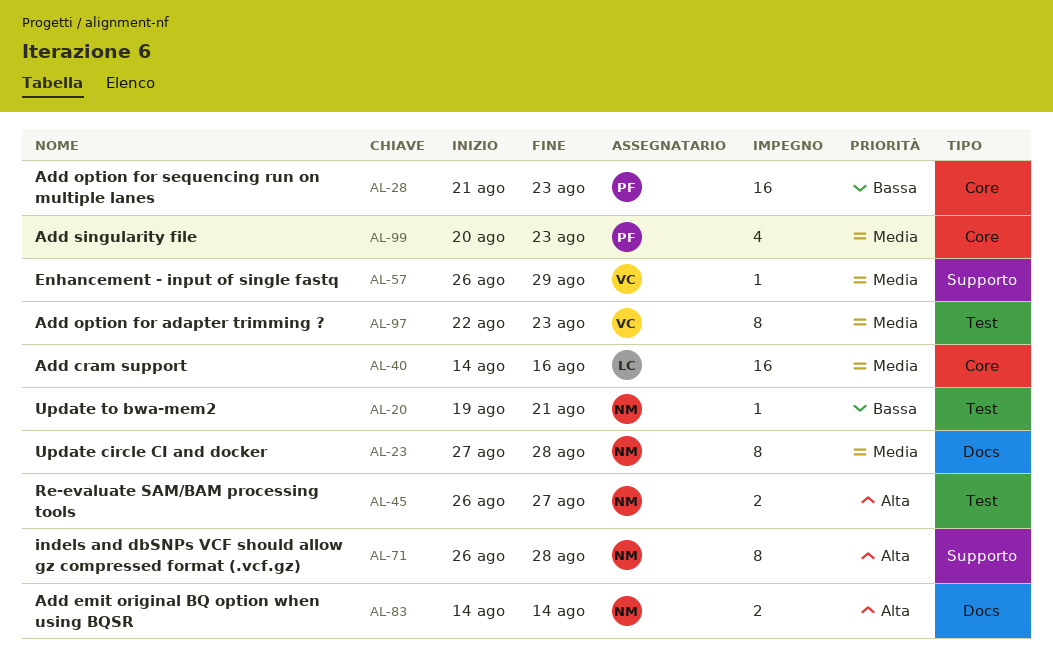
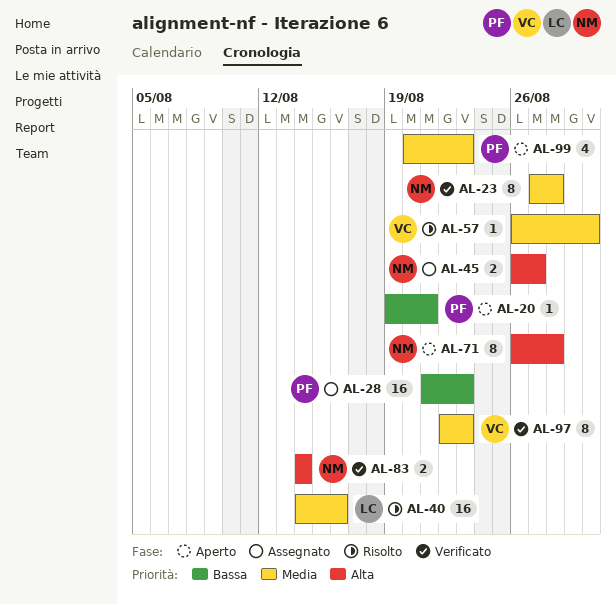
AL-20, owner: NM -> PF
AL-57, due: Aug 29 -> Aug 30

